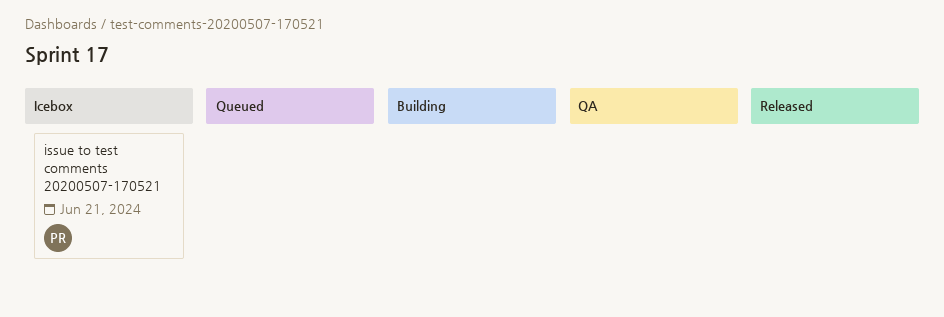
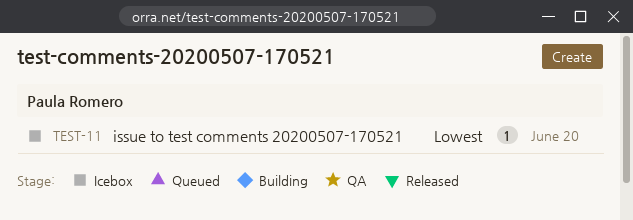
issue to test comments 20200507-170521, due: Jun 21 -> Jun 20

